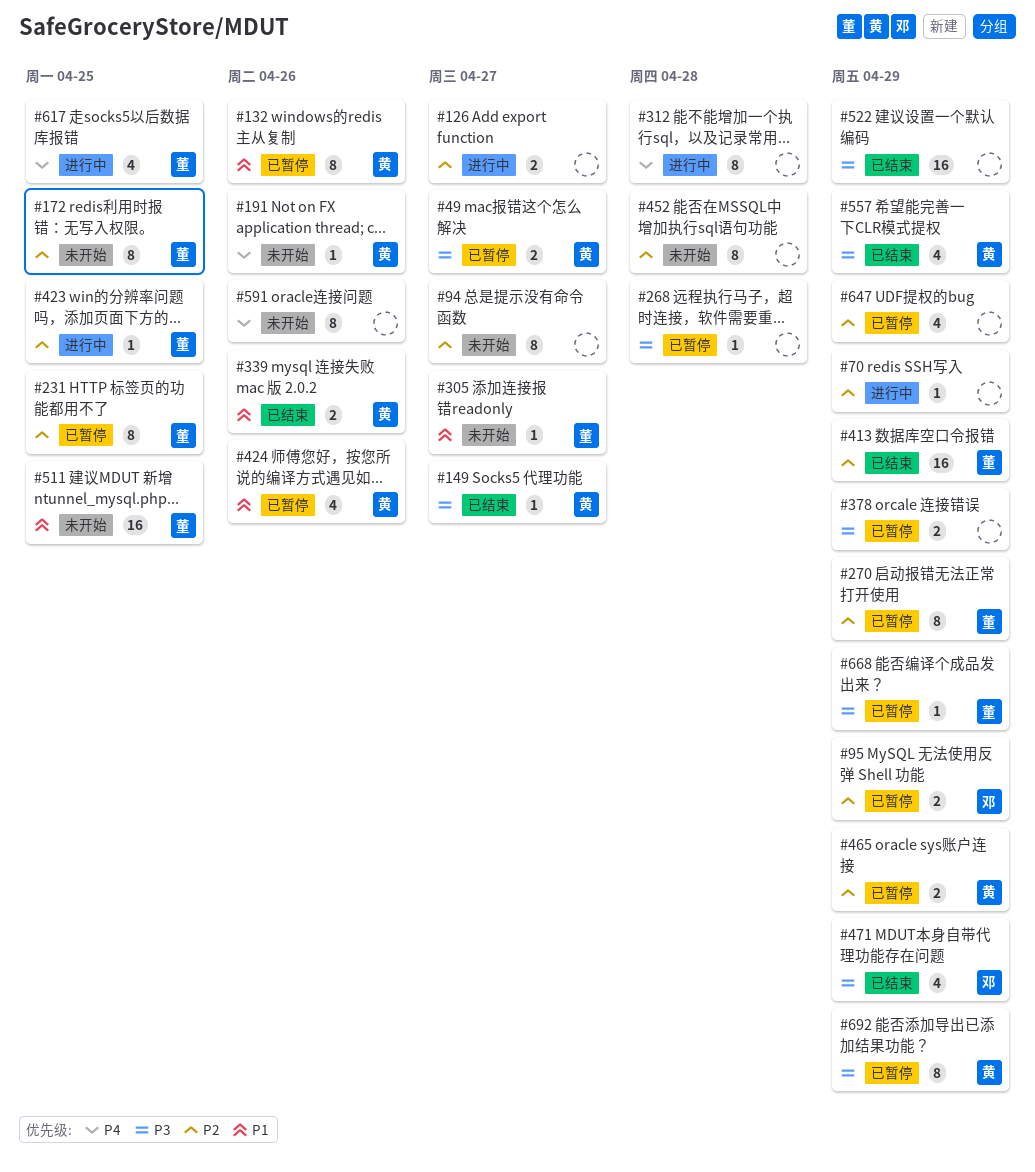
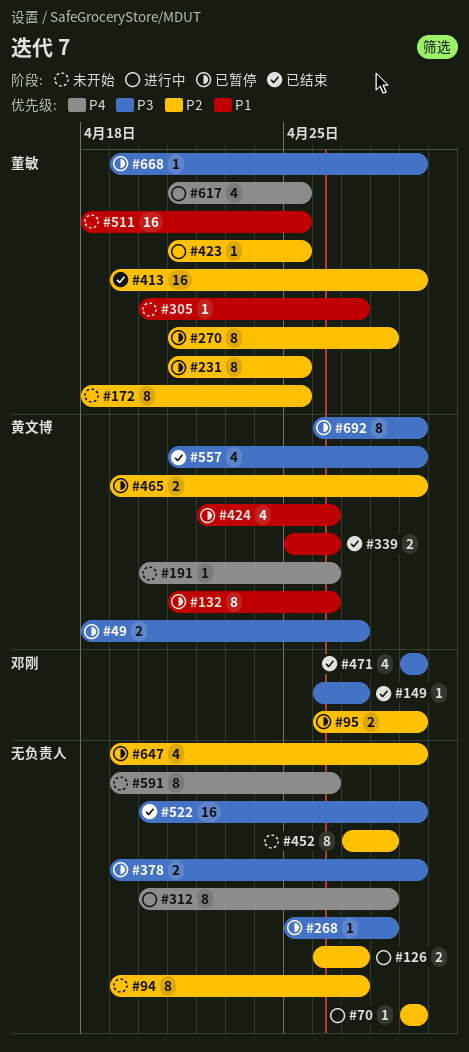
#149, owner: 黄文博 -> 邓刚
#270, due: Apr 29 -> Apr 28

